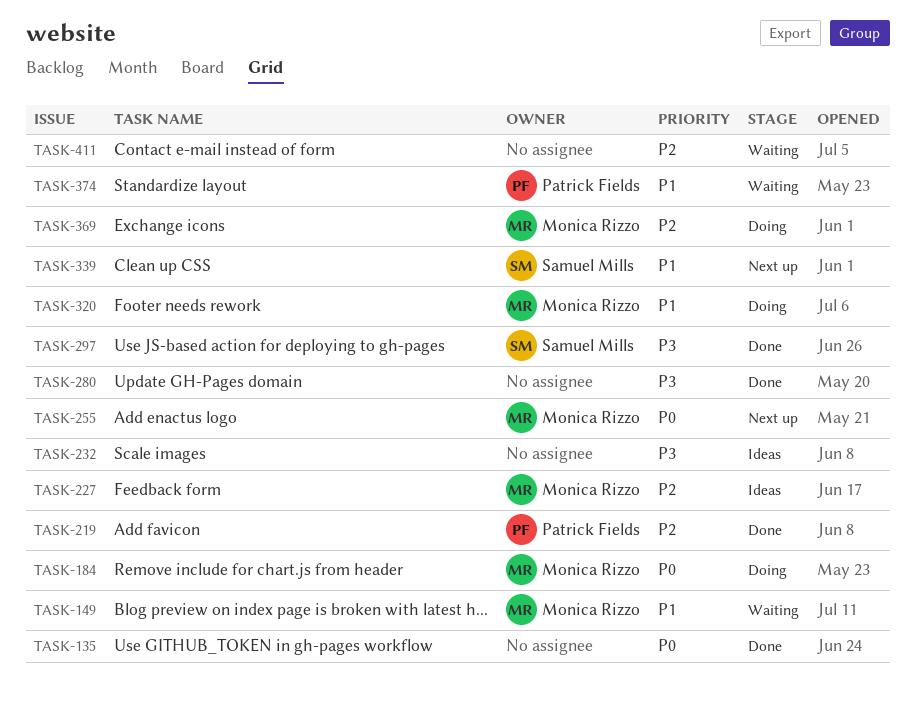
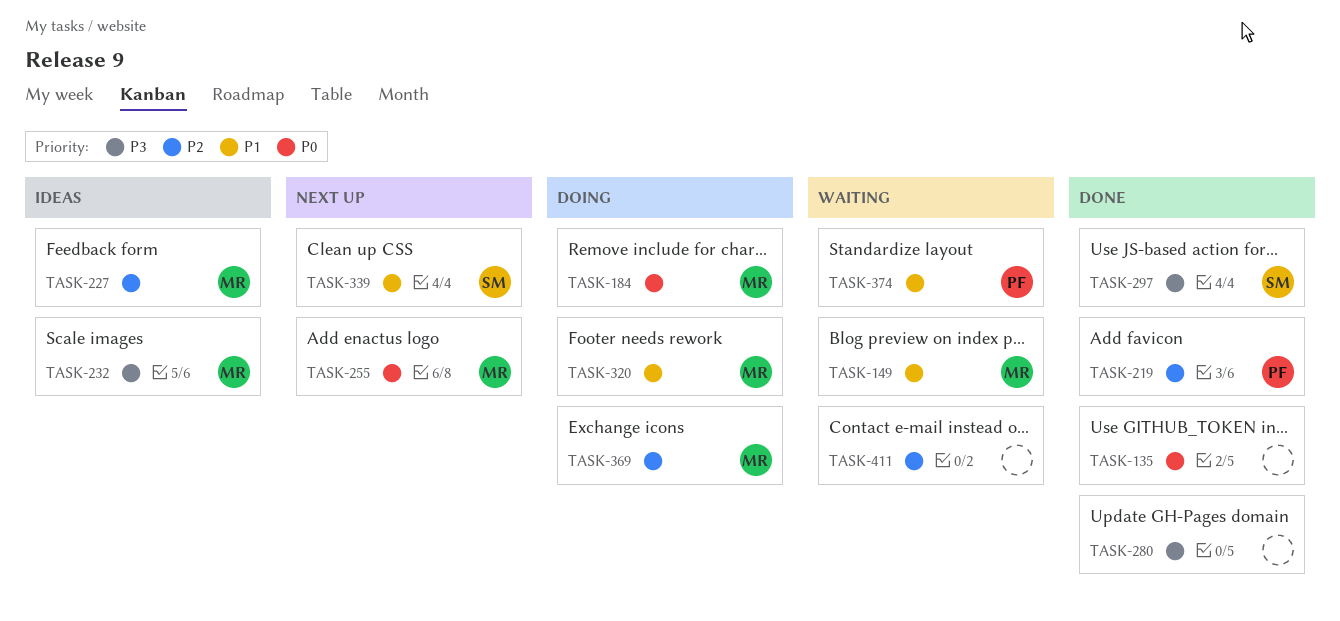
TASK-232, owner: none -> Monica Rizzo

